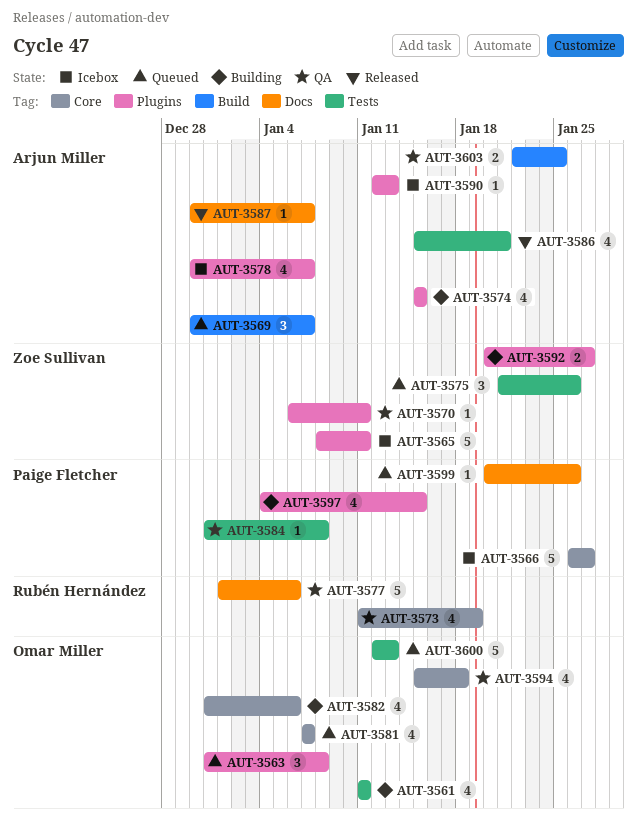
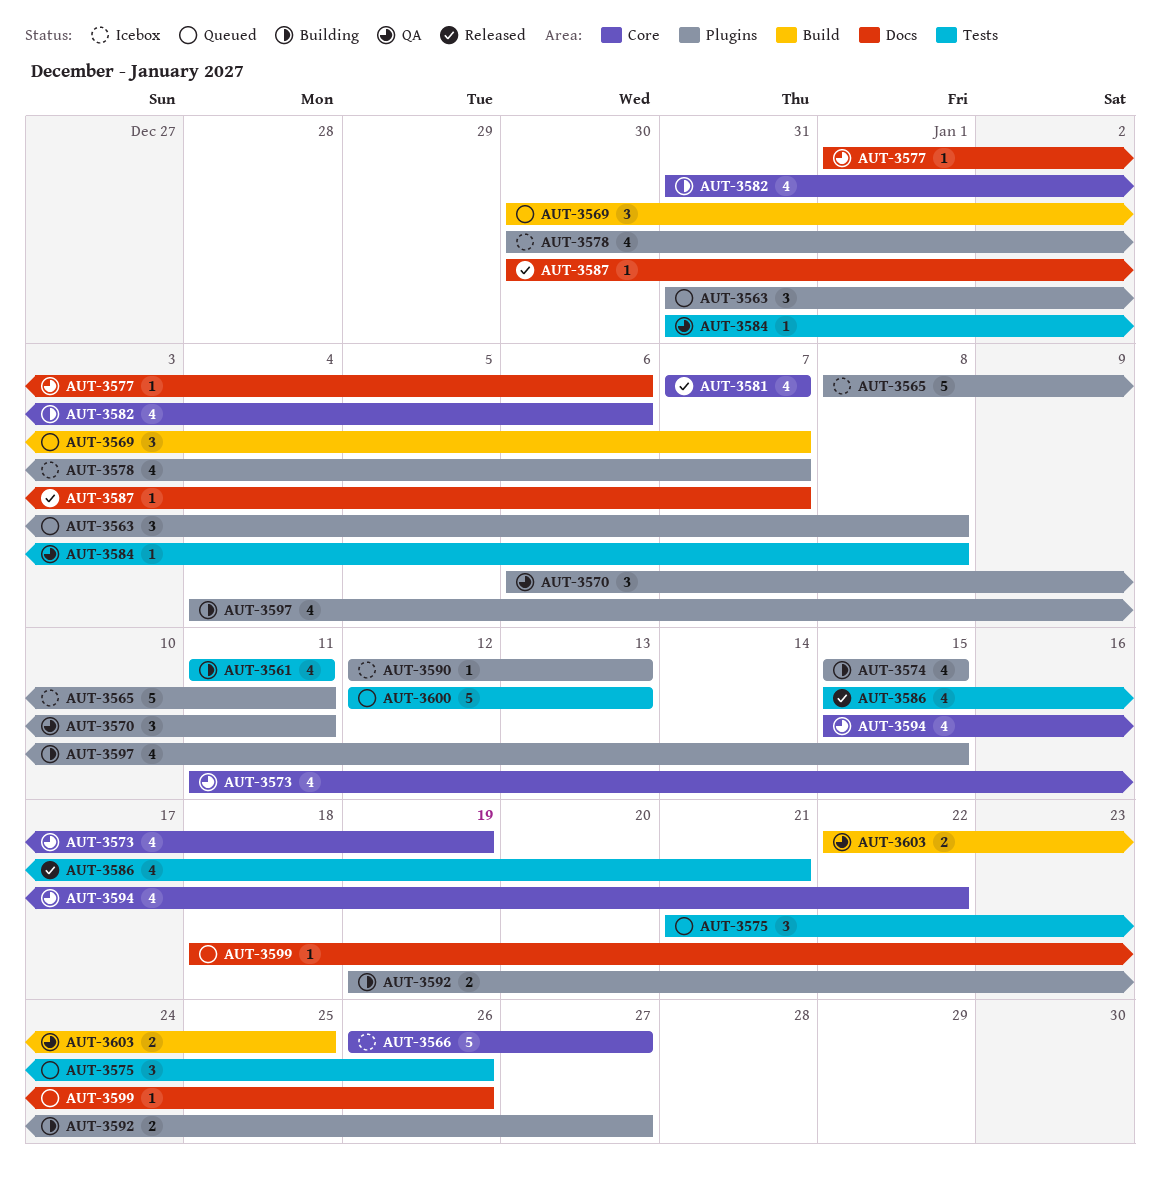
AUT-3570, estimate: 1 -> 3
AUT-3577, estimate: 5 -> 1
AUT-3581, status: Queued -> Released
AUT-3592, start: Jan 20 -> Jan 19
AUT-3594, due: Jan 18 -> Jan 22
AUT-3599, start: Jan 20 -> Jan 18

